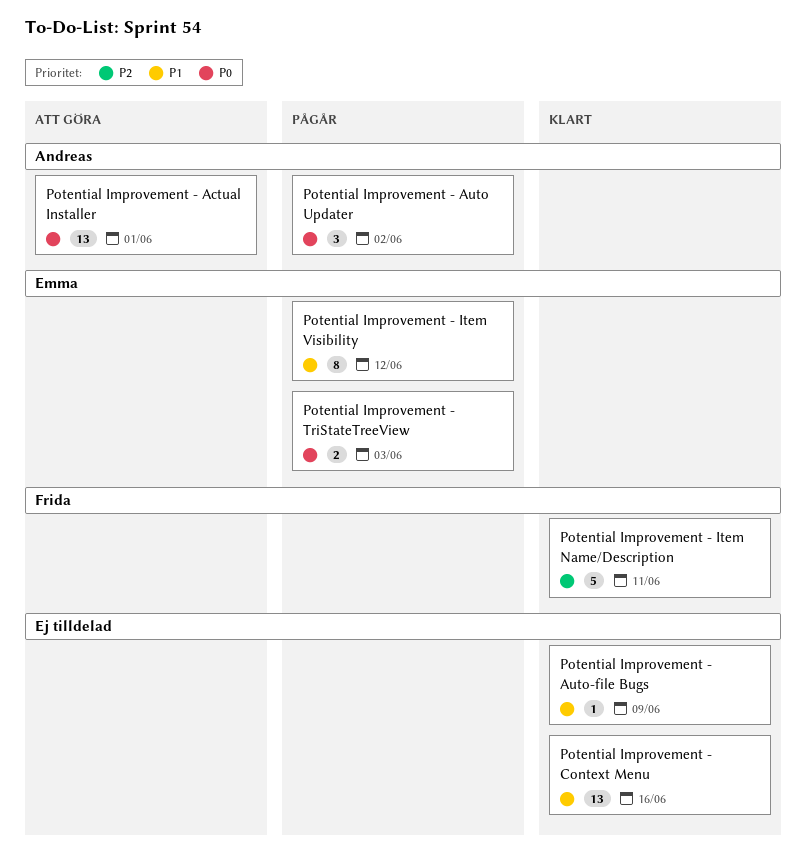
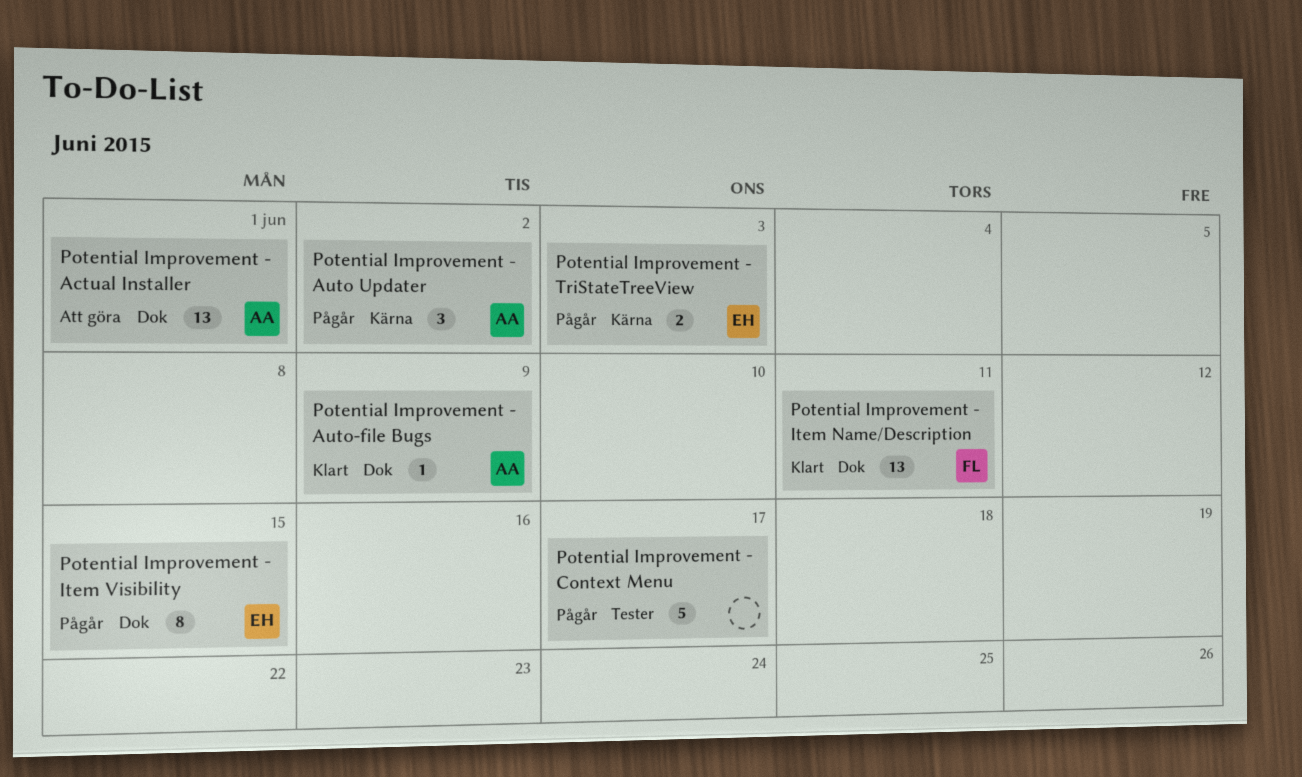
Potential Improvement - Auto-file Bugs, owner: none -> Andreas
Potential Improvement - Context Menu, status: Klart -> Pågår
Potential Improvement - Context Menu, estimate: 13 -> 5
Potential Improvement - Context Menu, due: Jun 16 -> Jun 17
Potential Improvement - Item Name/Description, estimate: 5 -> 13
Potential Improvement - Item Visibility, due: Jun 12 -> Jun 15

